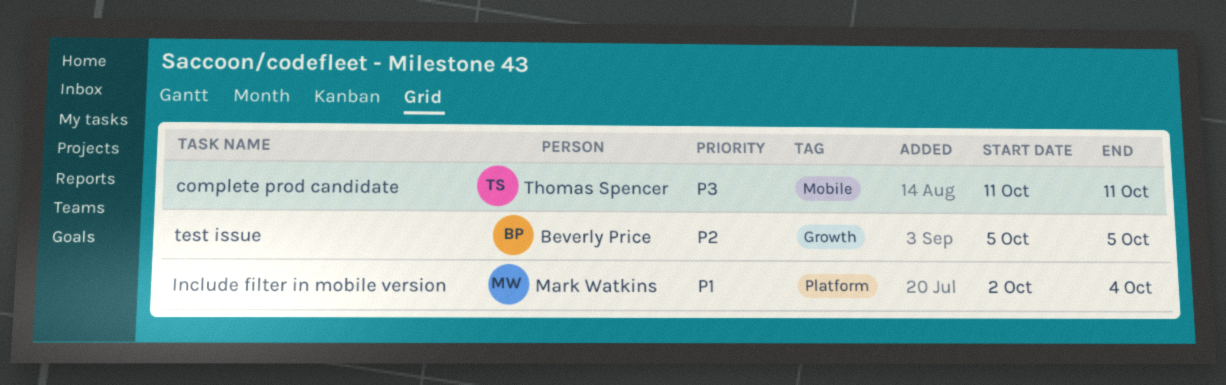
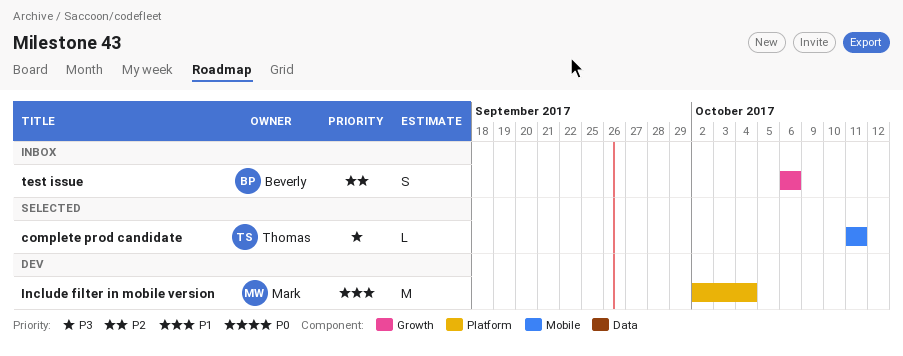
test issue, start: Oct 5 -> Oct 6
test issue, due: Oct 5 -> Oct 6

